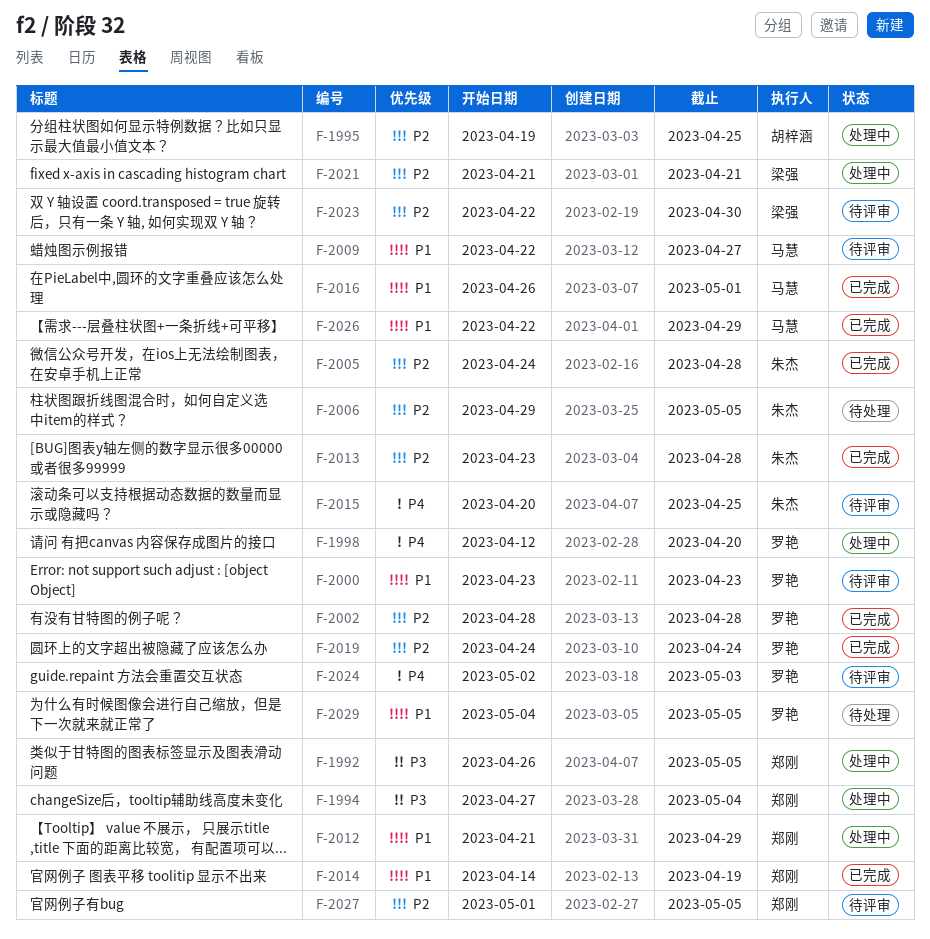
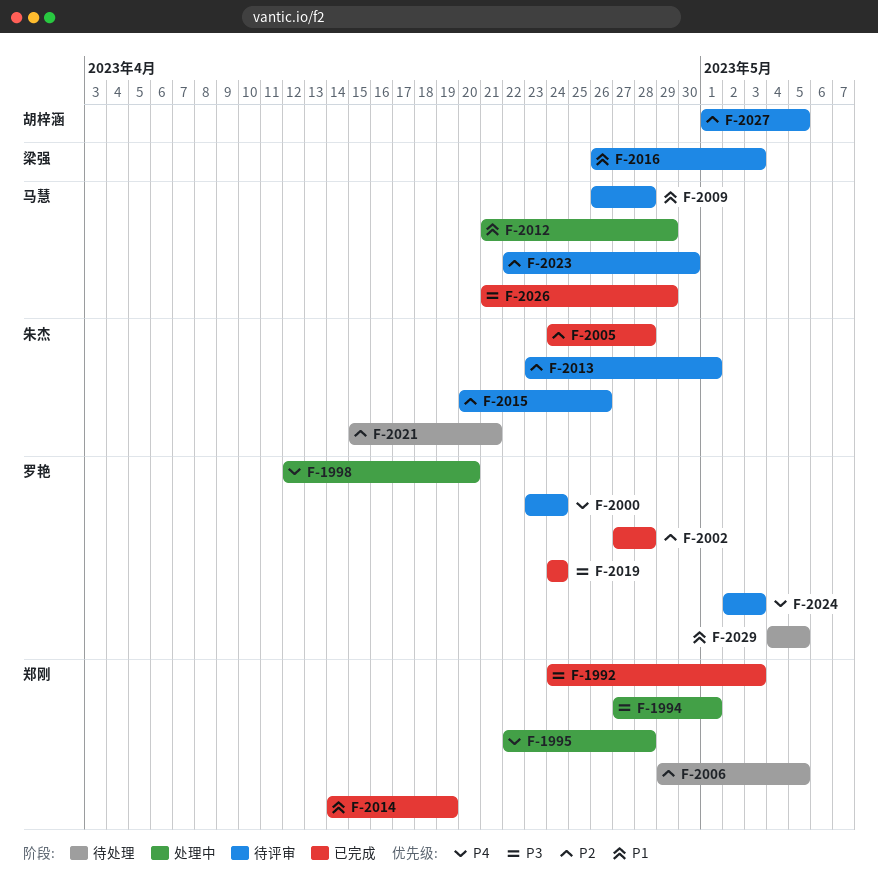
F-1992, status: 处理中 -> 已完成
F-1992, start: Apr 26 -> Apr 24
F-1992, due: May 5 -> May 3
F-1994, due: May 4 -> May 1
F-1995, owner: 胡梓涵 -> 郑刚
F-1995, priority: P2 -> P4
F-1995, start: Apr 19 -> Apr 22
F-1995, due: Apr 25 -> Apr 28
F-2000, priority: P1 -> P4
F-2000, due: Apr 23 -> Apr 24
F-2002, start: Apr 28 -> Apr 27
F-2006, owner: 朱杰 -> 郑刚
F-2009, start: Apr 22 -> Apr 26
F-2009, due: Apr 27 -> Apr 28
F-2012, owner: 郑刚 -> 马慧
F-2013, status: 已完成 -> 待评审
F-2013, due: Apr 28 -> May 1
F-2015, priority: P4 -> P2
F-2015, due: Apr 25 -> Apr 26
F-2016, status: 已完成 -> 待评审
F-2016, owner: 马慧 -> 梁强
F-2016, due: May 1 -> May 3
F-2019, priority: P2 -> P3
F-2021, status: 处理中 -> 待处理
F-2021, owner: 梁强 -> 朱杰
F-2021, start: Apr 21 -> Apr 15
F-2023, owner: 梁强 -> 马慧
F-2026, priority: P1 -> P3
F-2026, start: Apr 22 -> Apr 21
F-2027, owner: 郑刚 -> 胡梓涵

